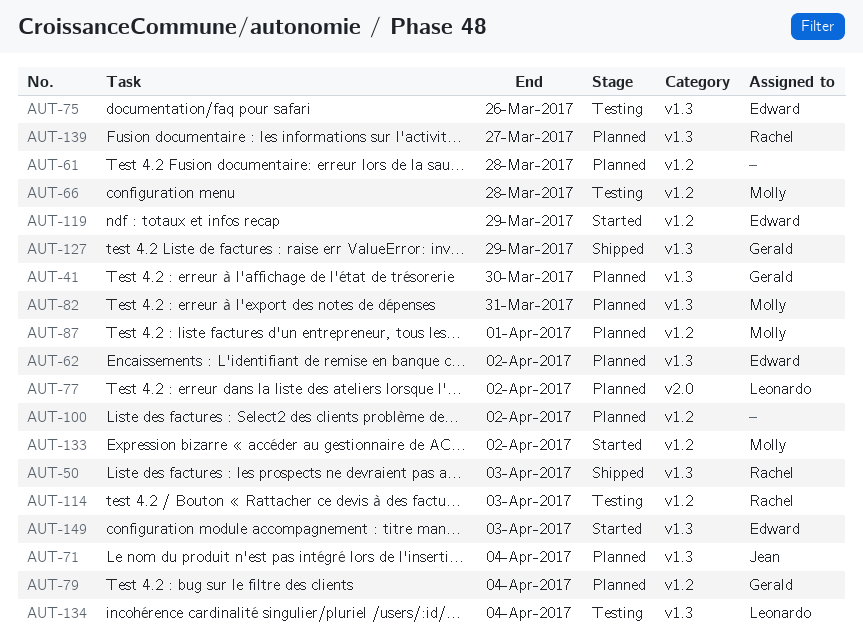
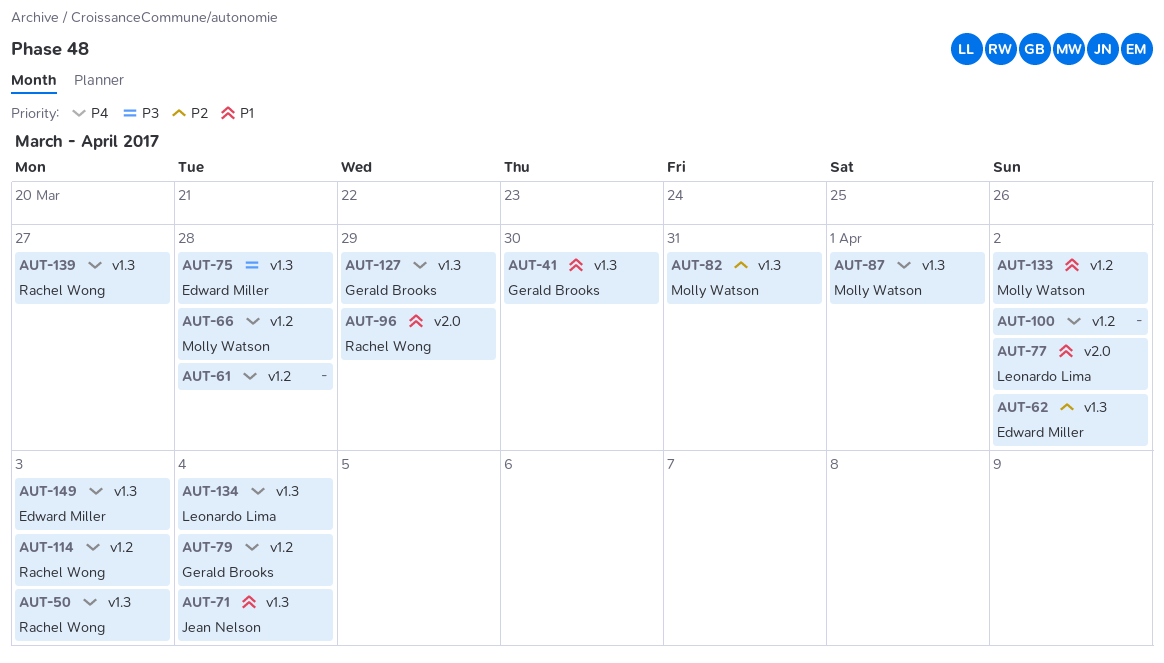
AUT-75, due: Mar 26 -> Mar 28
AUT-87, label: v1.2 -> v1.3
AUT-96: none -> present
AUT-119: present -> none

